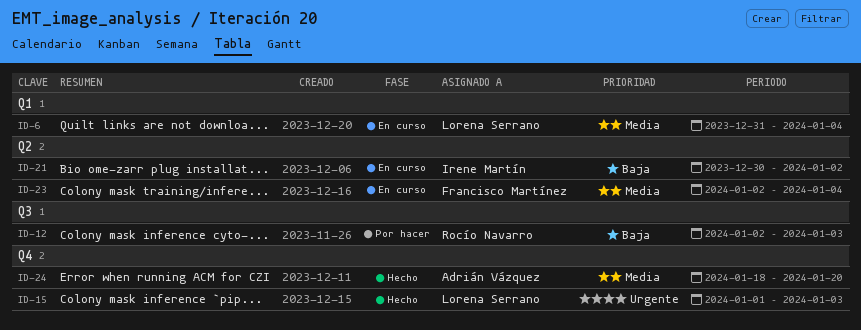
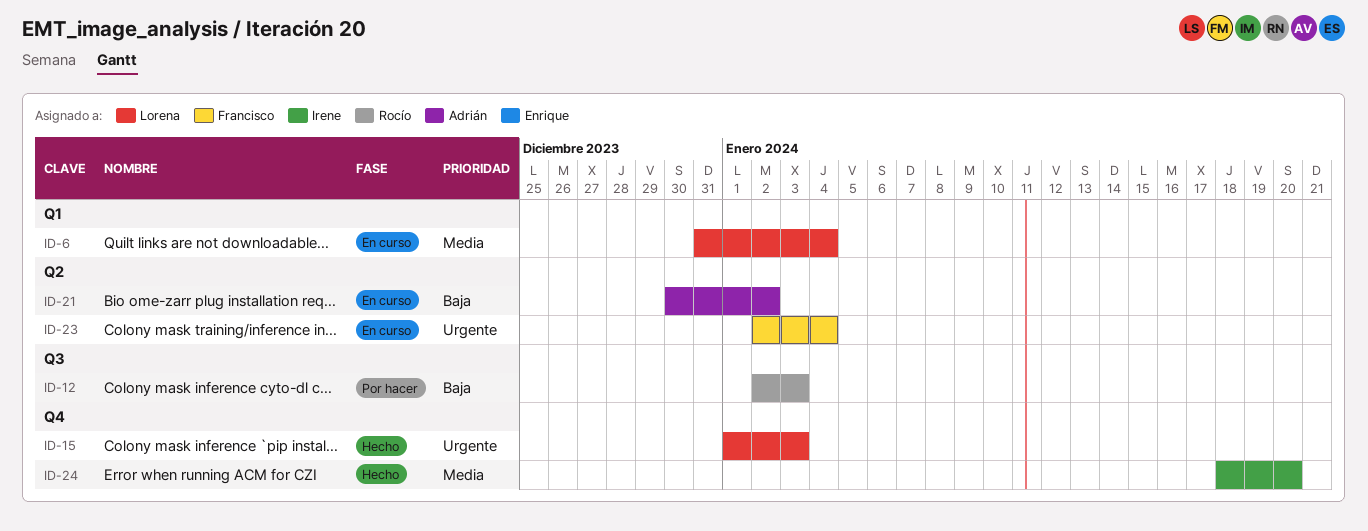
ID-21, owner: Irene Martín -> Adrián Vázquez
ID-23, priority: Media -> Urgente
ID-24, owner: Adrián Vázquez -> Irene Martín

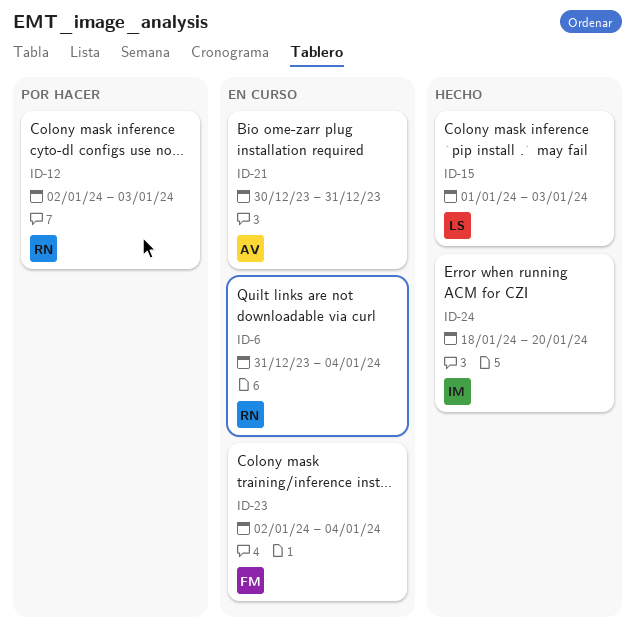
ID-6, owner: Lorena -> Rocío
ID-21, due: Jan 2 -> Dec 31

